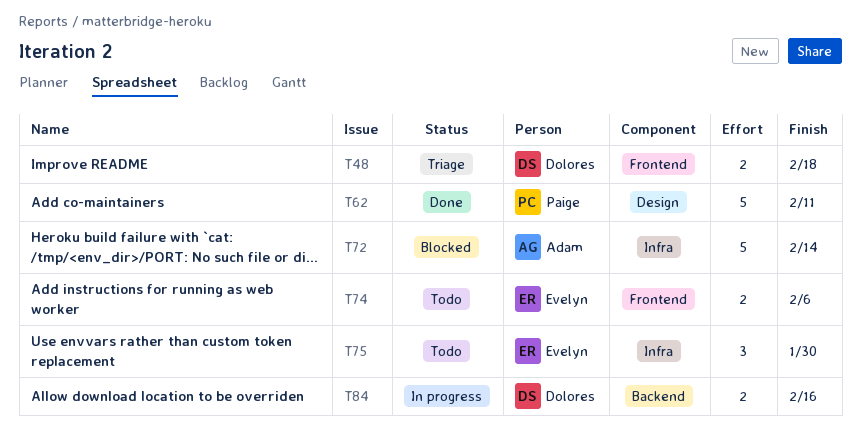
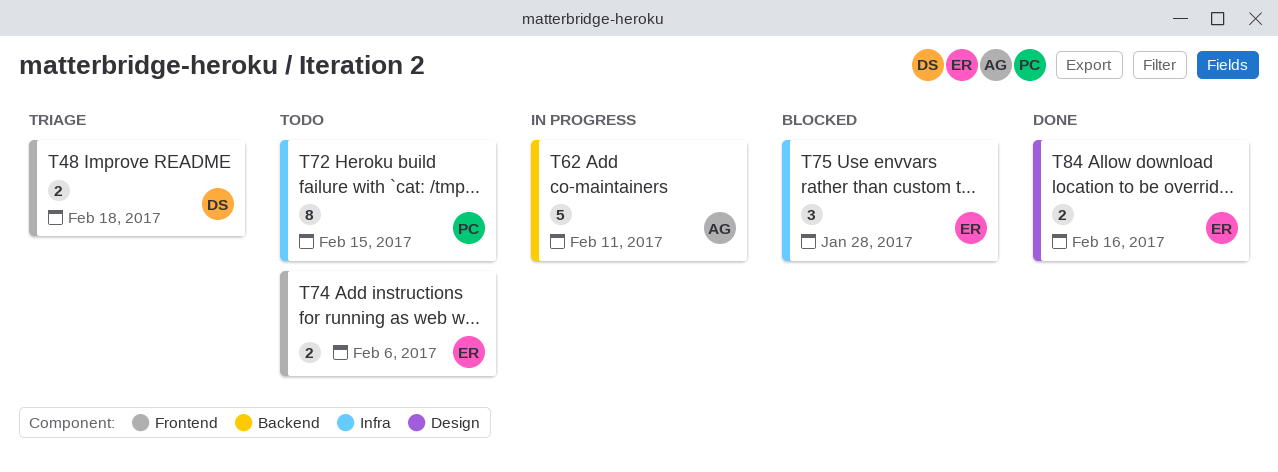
T62, status: Done -> In progress
T62, owner: Paige -> Adam
T62, label: Design -> Backend
T72, status: Blocked -> Todo
T72, owner: Adam -> Paige
T72, estimate: 5 -> 8
T72, due: Feb 14 -> Feb 15
T75, status: Todo -> Blocked
T75, due: Jan 30 -> Jan 28
T84, status: In progress -> Done
T84, owner: Dolores -> Evelyn
T84, label: Backend -> Design

